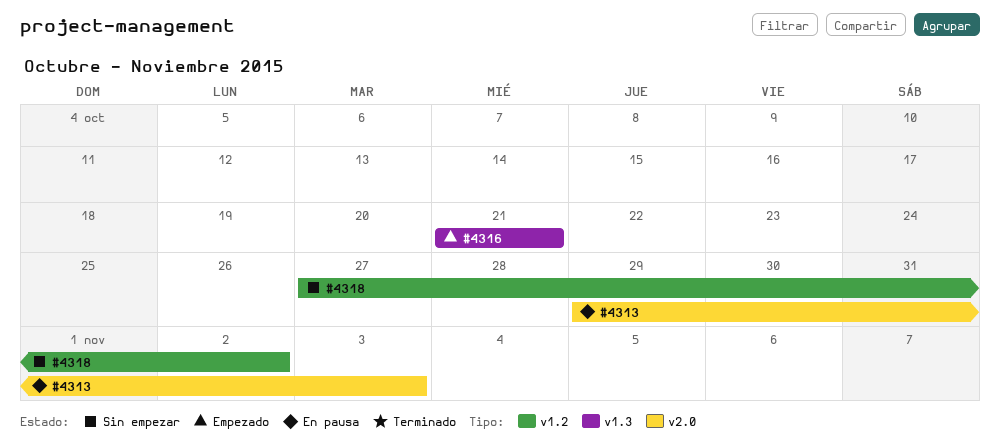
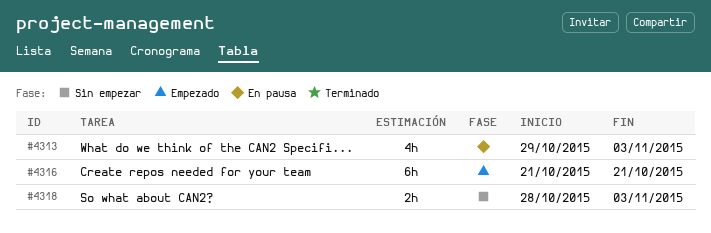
#4318, start: Oct 27 -> Oct 28
#4318, due: Nov 2 -> Nov 3

